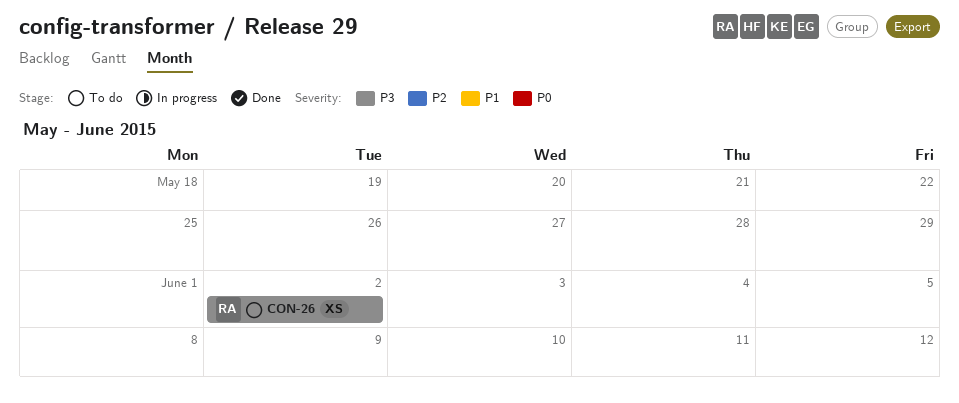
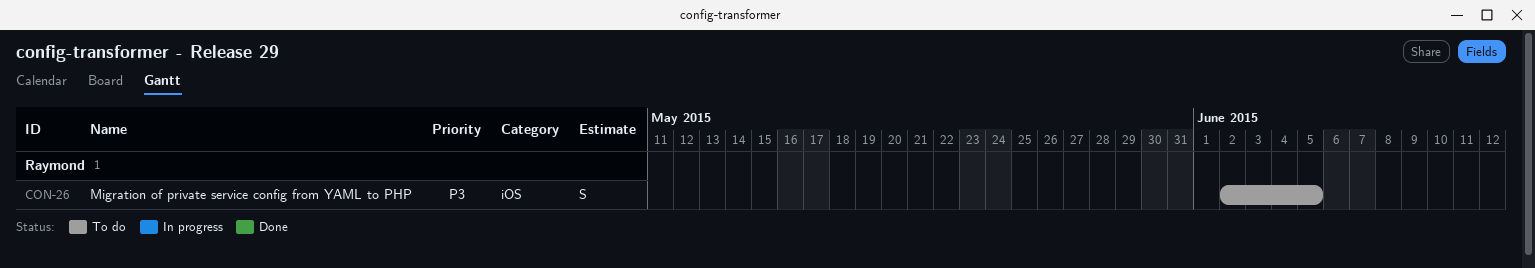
CON-26, estimate: XS -> S
CON-26, due: Jun 2 -> Jun 5

